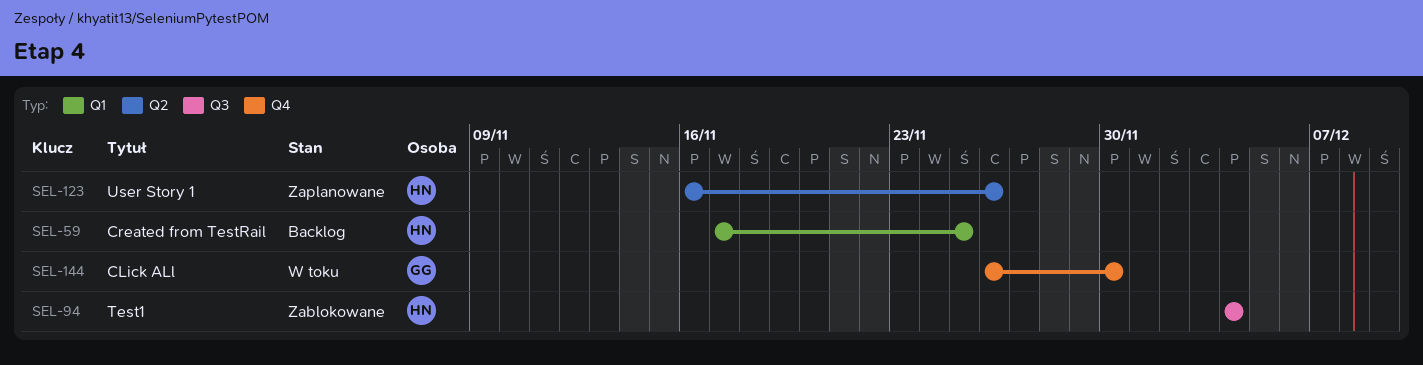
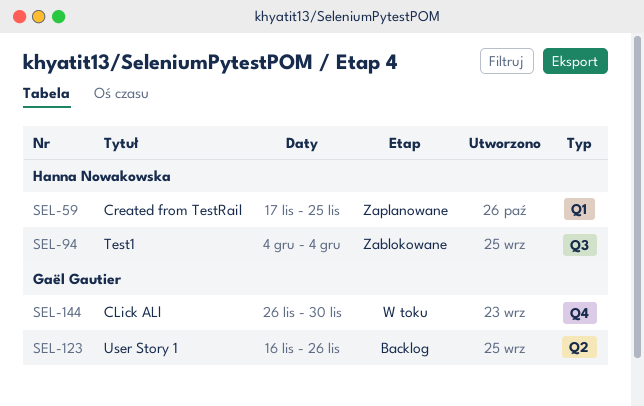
SEL-59, status: Backlog -> Zaplanowane
SEL-123, status: Zaplanowane -> Backlog
SEL-123, owner: Hanna Nowakowska -> Gaël Gautier

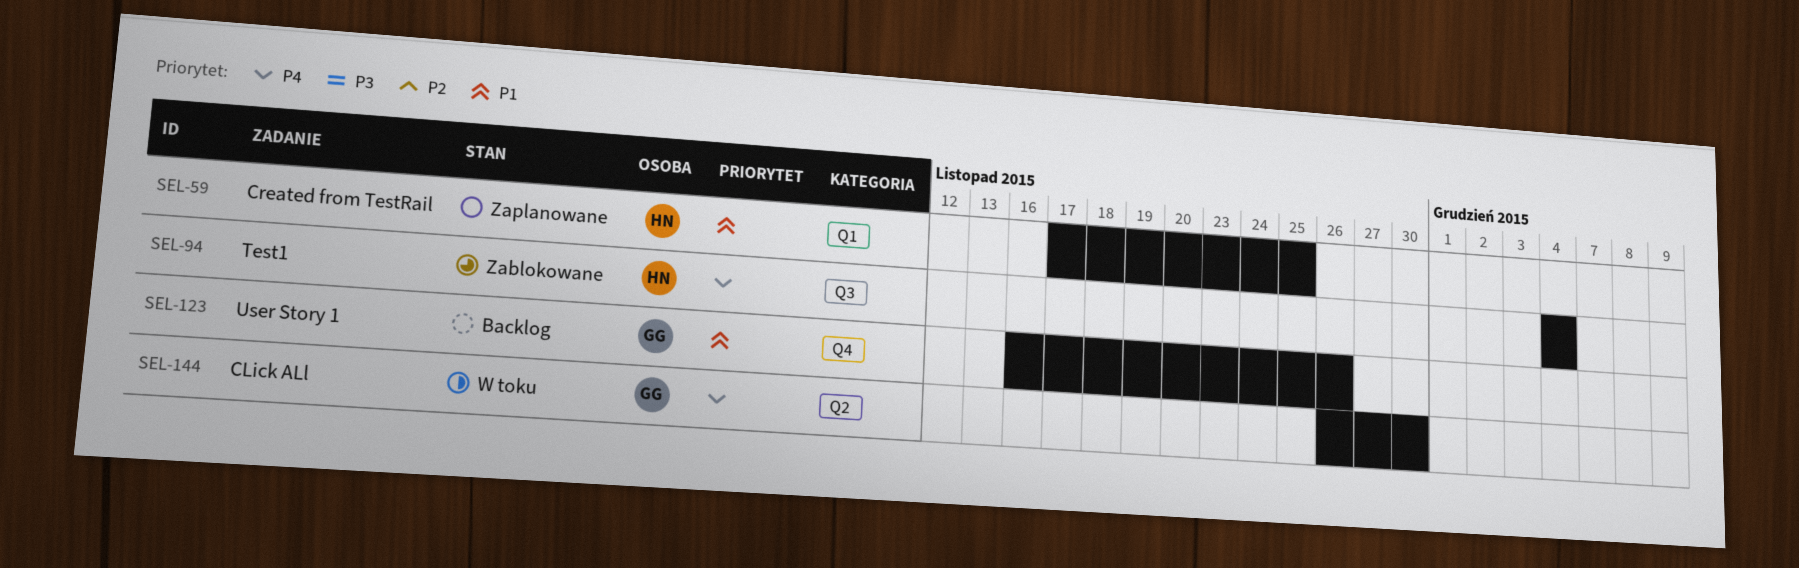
SEL-123, label: Q2 -> Q4
SEL-144, label: Q4 -> Q2

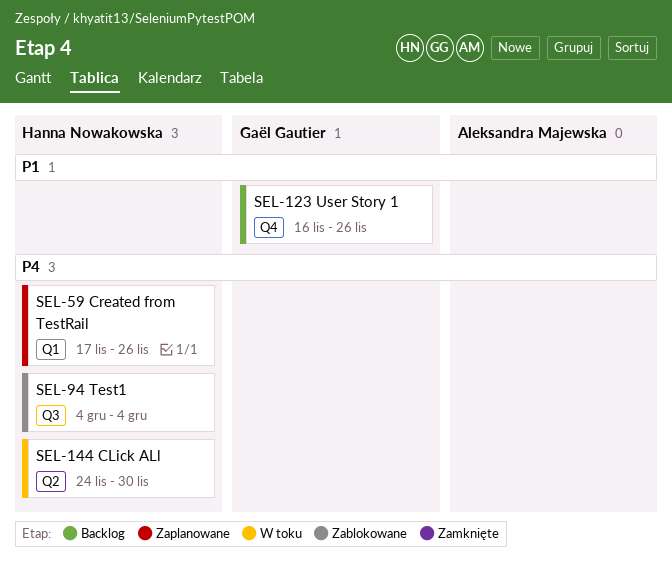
SEL-59, priority: P1 -> P4
SEL-59, due: Nov 25 -> Nov 26
SEL-144, owner: Gaël Gautier -> Hanna Nowakowska
SEL-144, start: Nov 26 -> Nov 24

